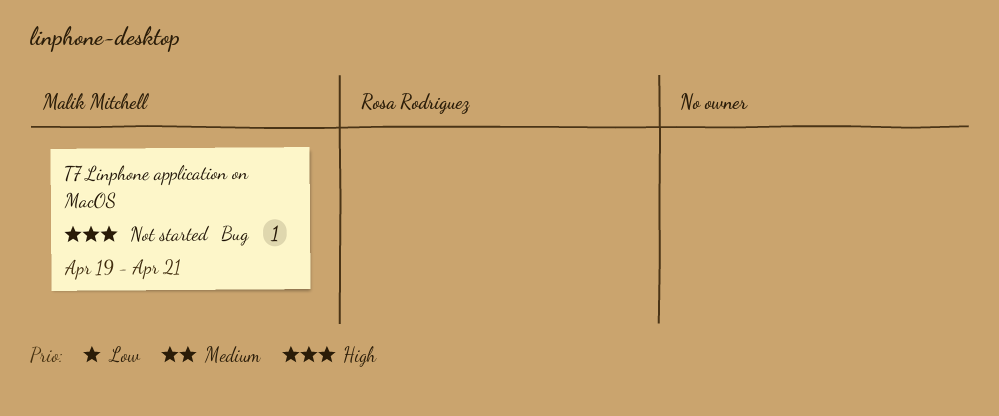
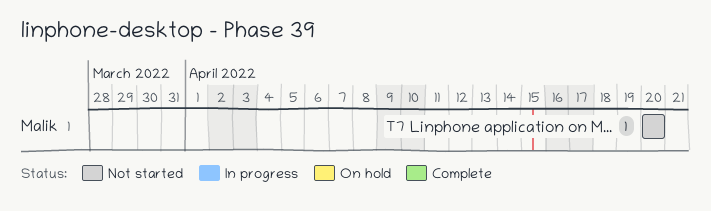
T7, start: Apr 19 -> Apr 20
T7, due: Apr 21 -> Apr 20

